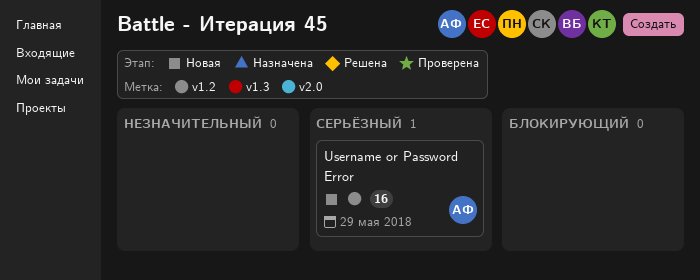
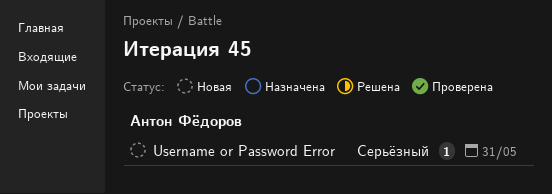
Username or Password Error, estimate: 16 -> 1
Username or Password Error, due: May 29 -> May 31

